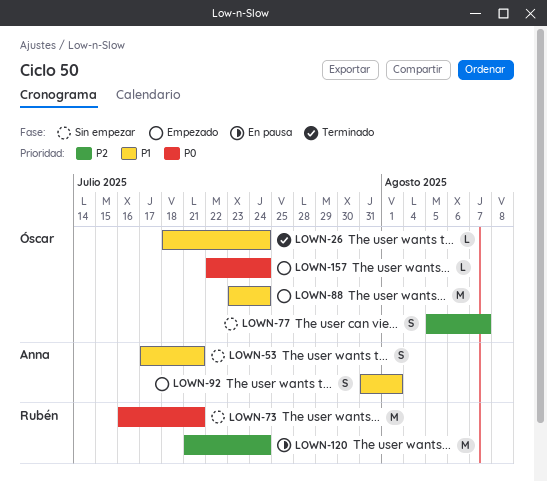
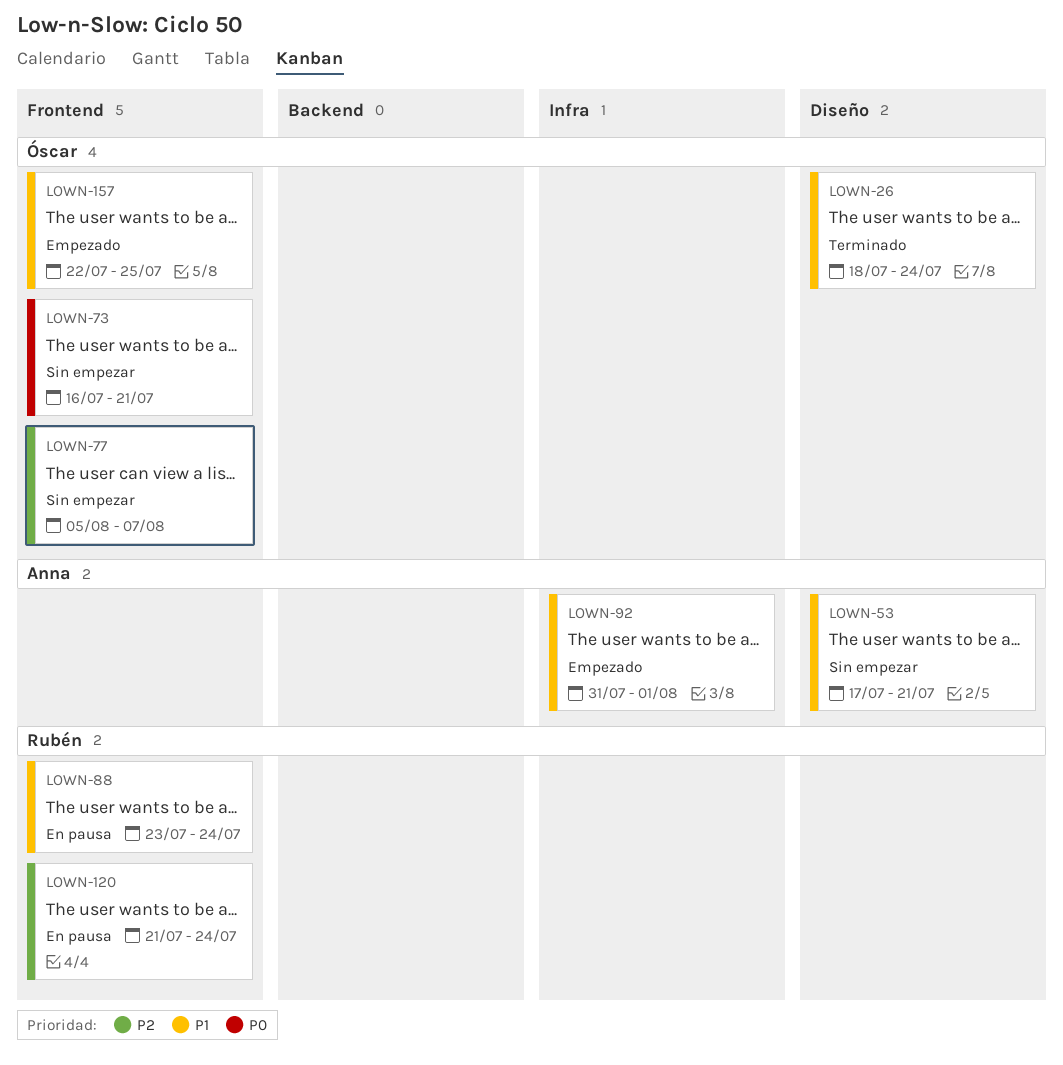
LOWN-73, owner: Rubén -> Óscar
LOWN-88, status: Empezado -> En pausa
LOWN-88, owner: Óscar -> Rubén
LOWN-157, priority: P0 -> P1
LOWN-157, due: Jul 24 -> Jul 25

